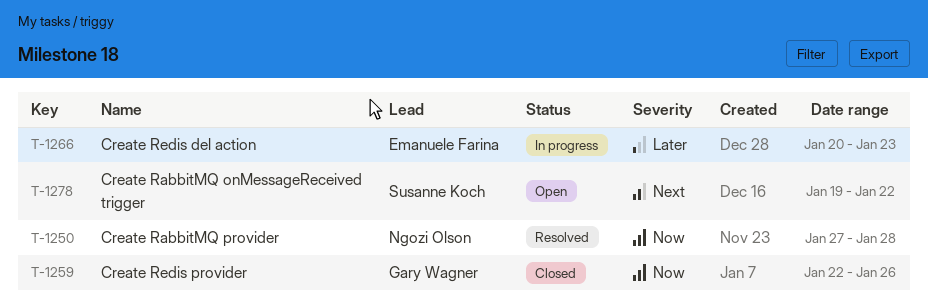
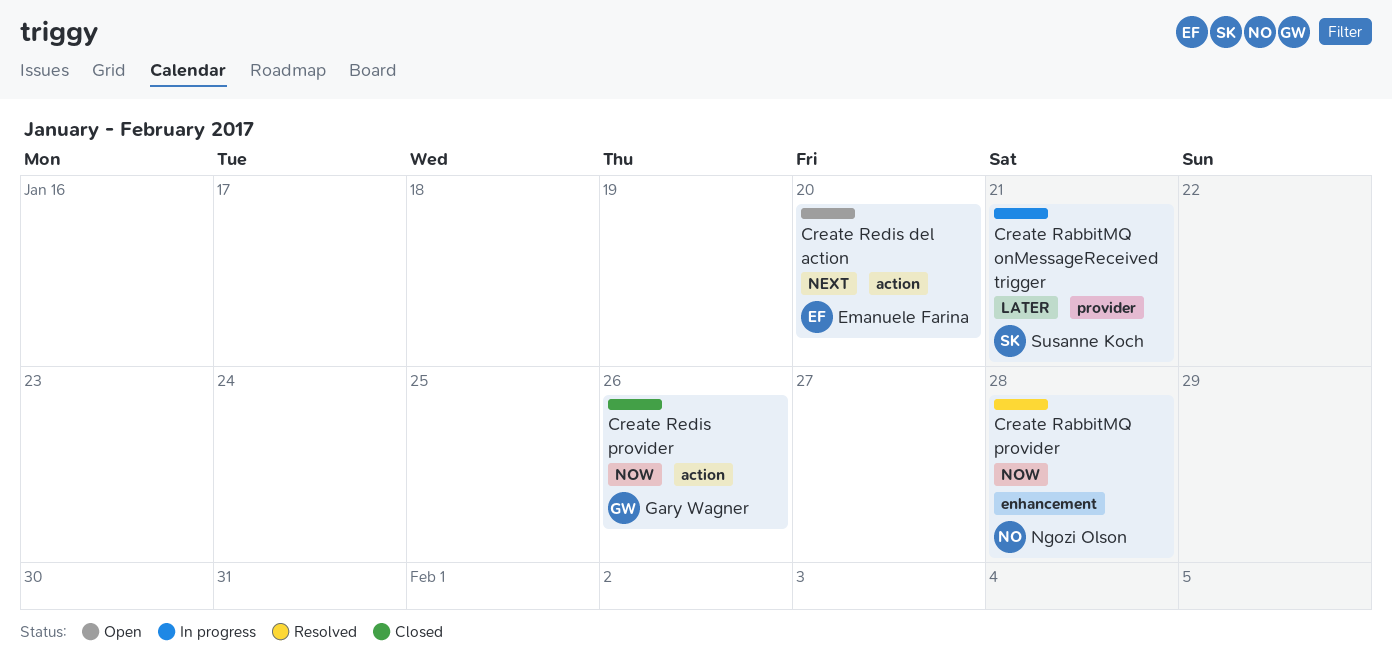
Create RabbitMQ onMessageReceived trigger, status: Open -> In progress
Create RabbitMQ onMessageReceived trigger, priority: Next -> Later
Create RabbitMQ onMessageReceived trigger, due: Jan 22 -> Jan 21
Create Redis del action, status: In progress -> Open
Create Redis del action, priority: Later -> Next
Create Redis del action, due: Jan 23 -> Jan 20

